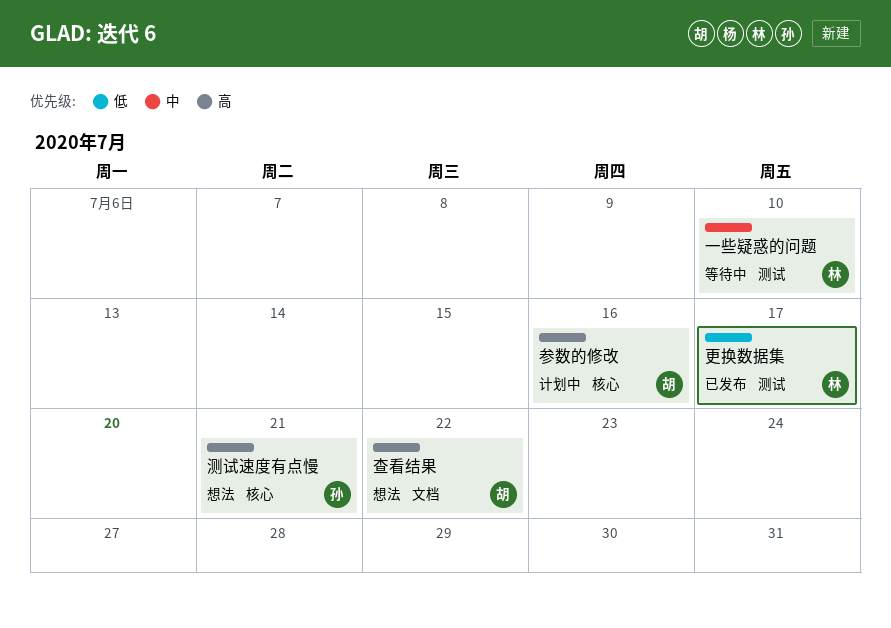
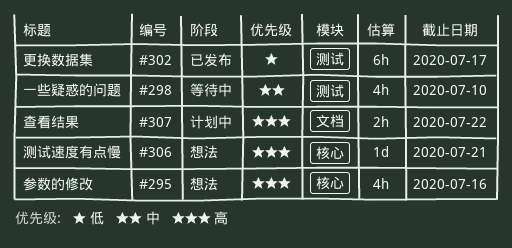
参数的修改, status: 计划中 -> 想法
查看结果, status: 想法 -> 计划中

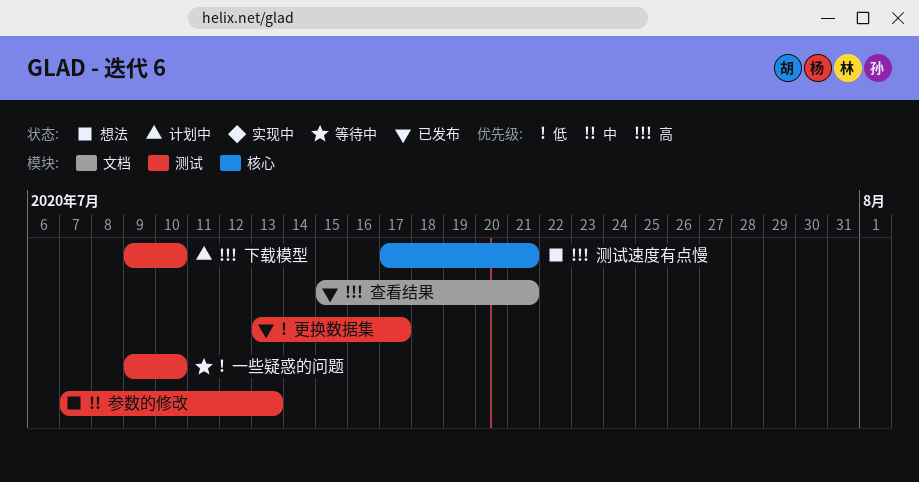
一些疑惑的问题, priority: 中 -> 低
下载模型: none -> present
参数的修改, priority: 高 -> 中
参数的修改, label: 核心 -> 测试
参数的修改, due: Jul 16 -> Jul 13
查看结果, status: 计划中 -> 已发布
查看结果, due: Jul 22 -> Jul 21

